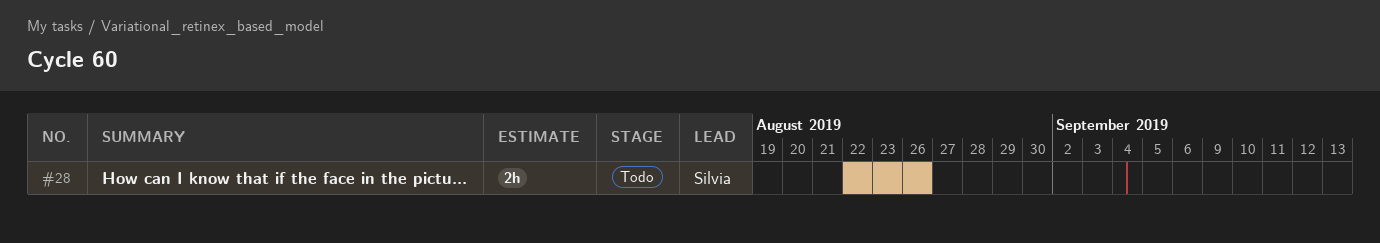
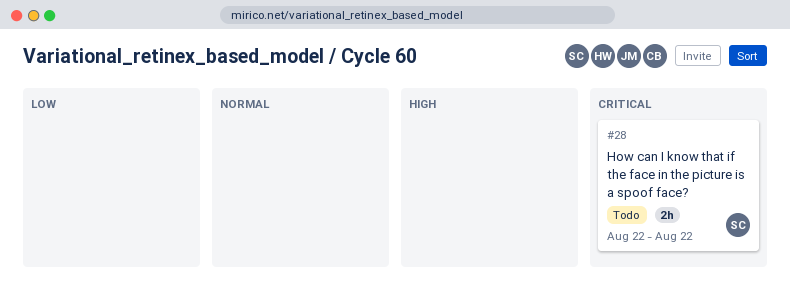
#28, due: Aug 26 -> Aug 22

